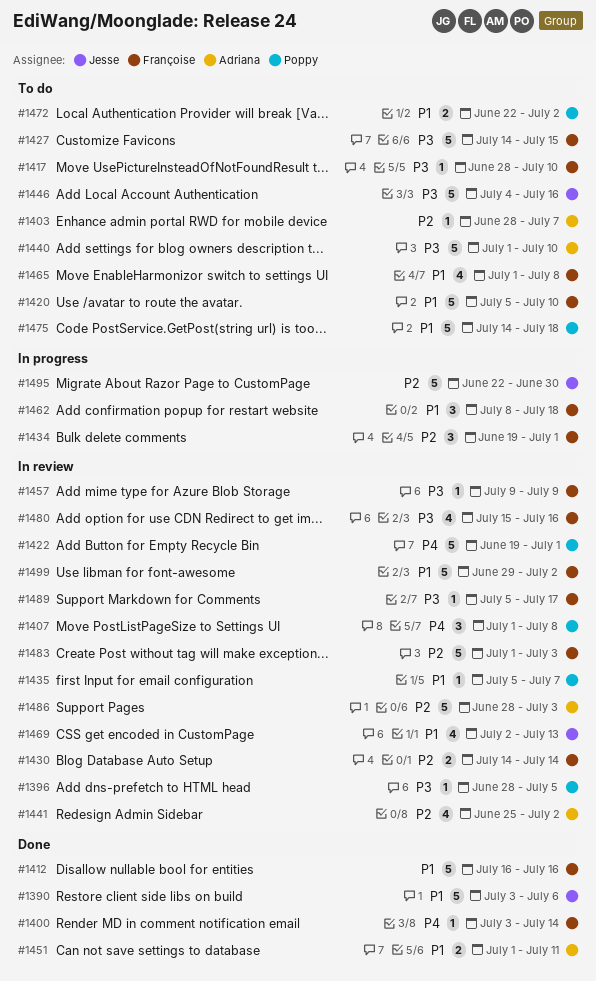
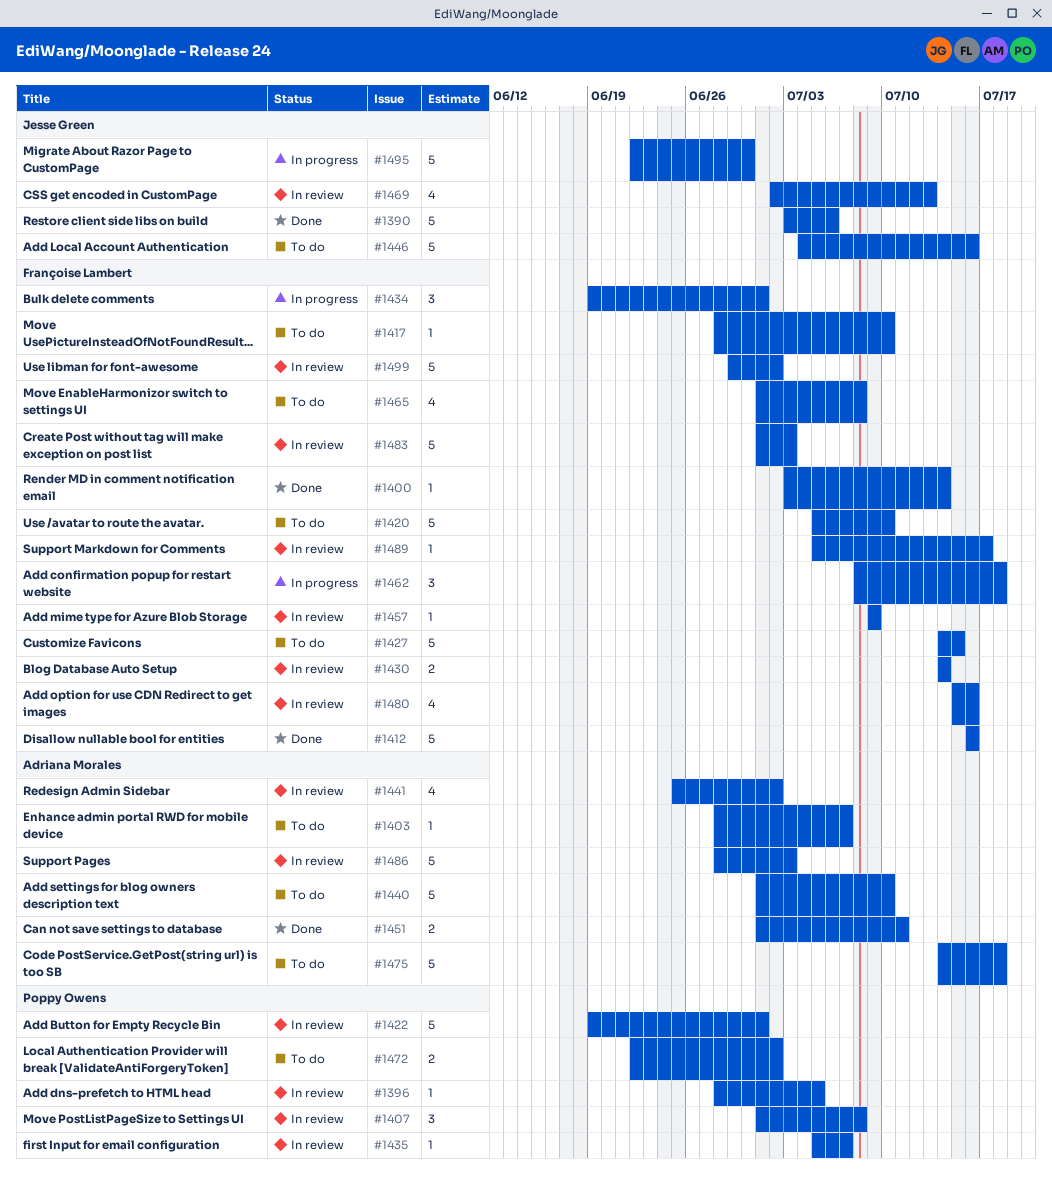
#1475, owner: Poppy Owens -> Adriana Morales

